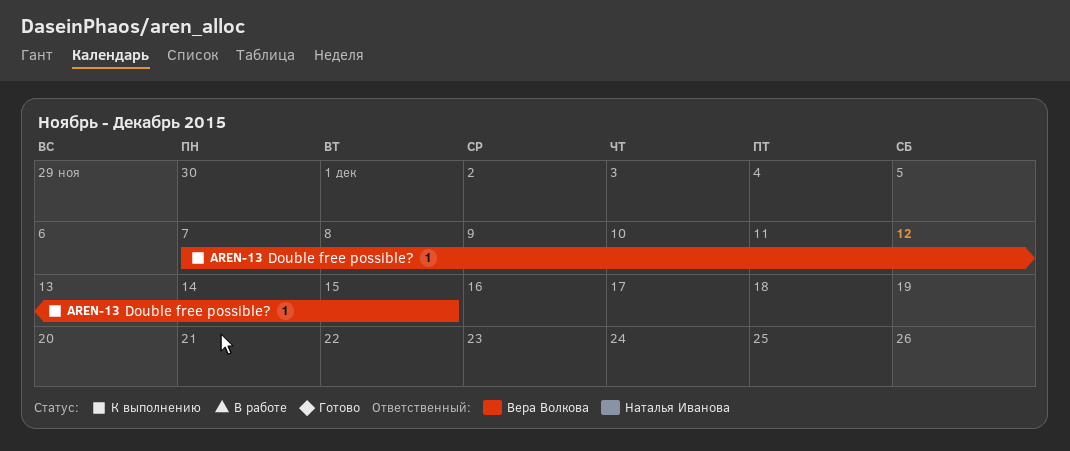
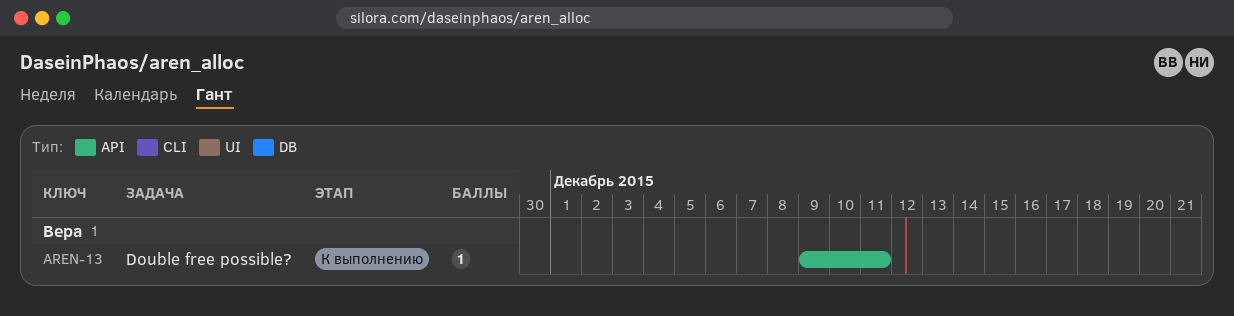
AREN-13, start: Dec 7 -> Dec 9
AREN-13, due: Dec 15 -> Dec 11

